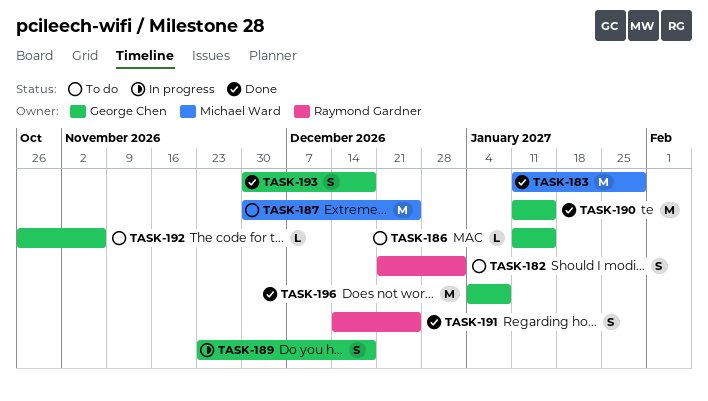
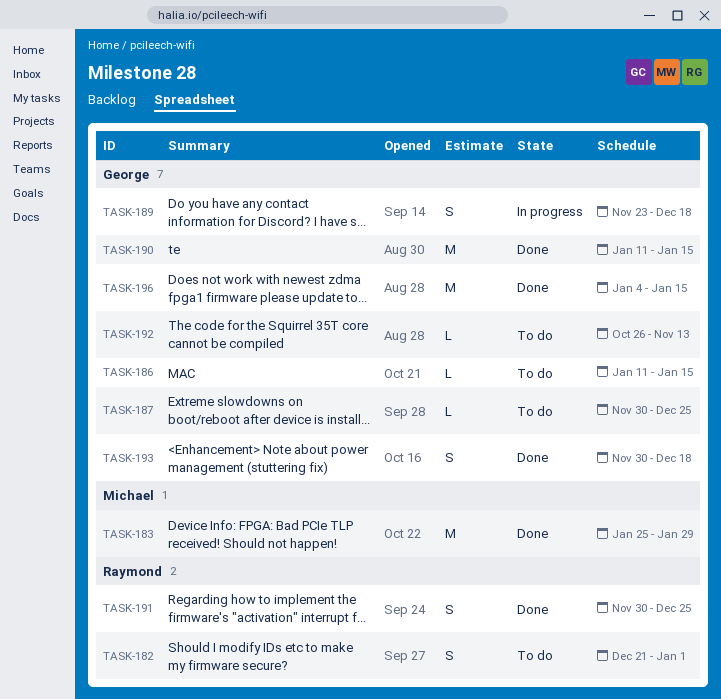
TASK-183, start: Jan 11 -> Jan 25
TASK-187, owner: Michael Ward -> George Chen
TASK-187, estimate: M -> L
TASK-191, start: Dec 14 -> Nov 30
TASK-192, due: Nov 6 -> Nov 13
TASK-196, due: Jan 8 -> Jan 15

